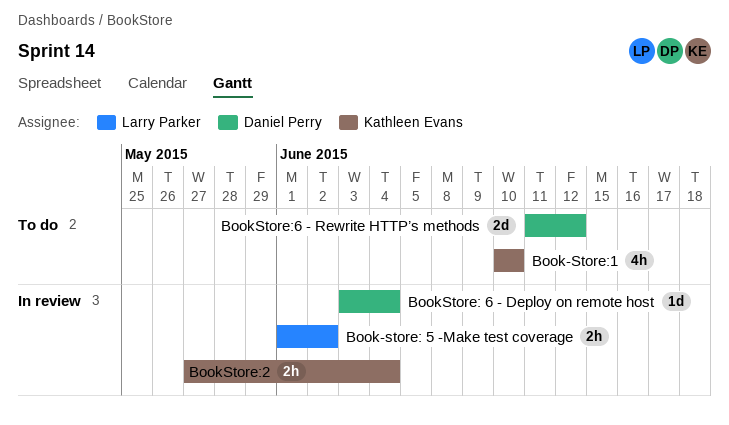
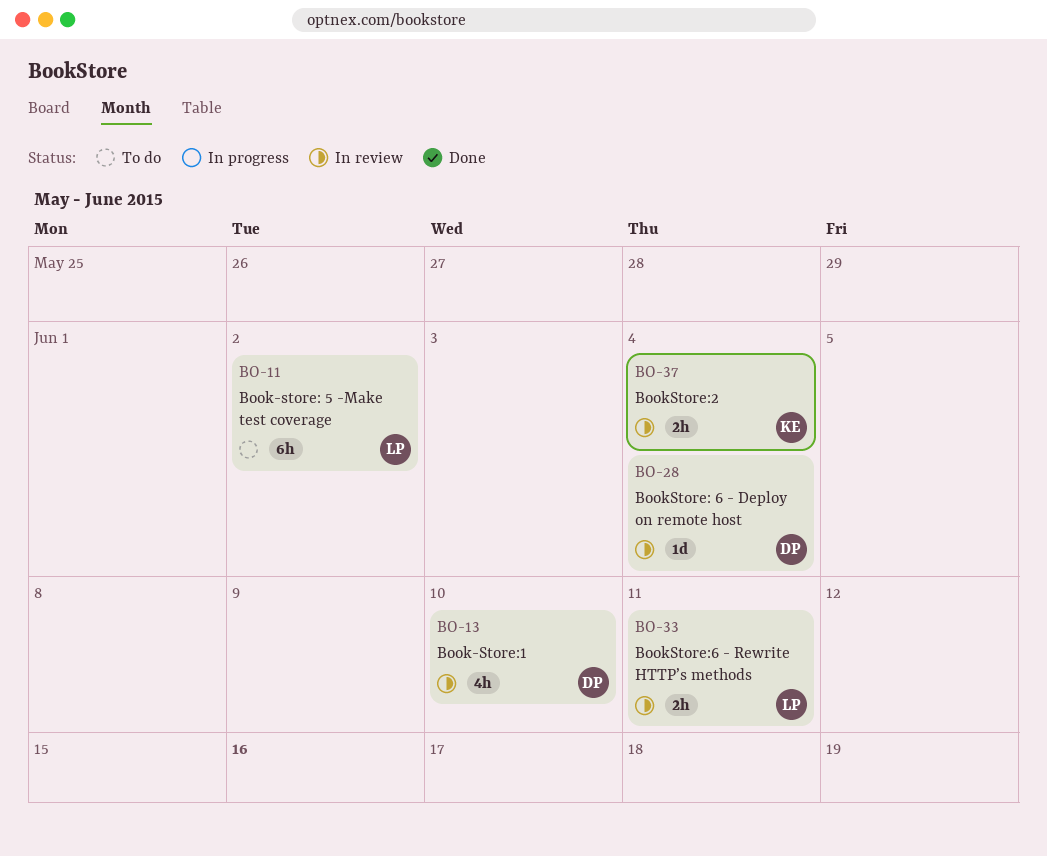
Book-store: 5 -Make test coverage, status: In review -> To do
Book-store: 5 -Make test coverage, estimate: 2h -> 6h
Book-Store:1, status: To do -> In review
Book-Store:1, owner: Kathleen Evans -> Daniel Perry
BookStore:6 - Rewrite HTTP’s methods, status: To do -> In review
BookStore:6 - Rewrite HTTP’s methods, owner: Daniel Perry -> Larry Parker
BookStore:6 - Rewrite HTTP’s methods, estimate: 2d -> 2h
BookStore:6 - Rewrite HTTP’s methods, due: Jun 12 -> Jun 11

